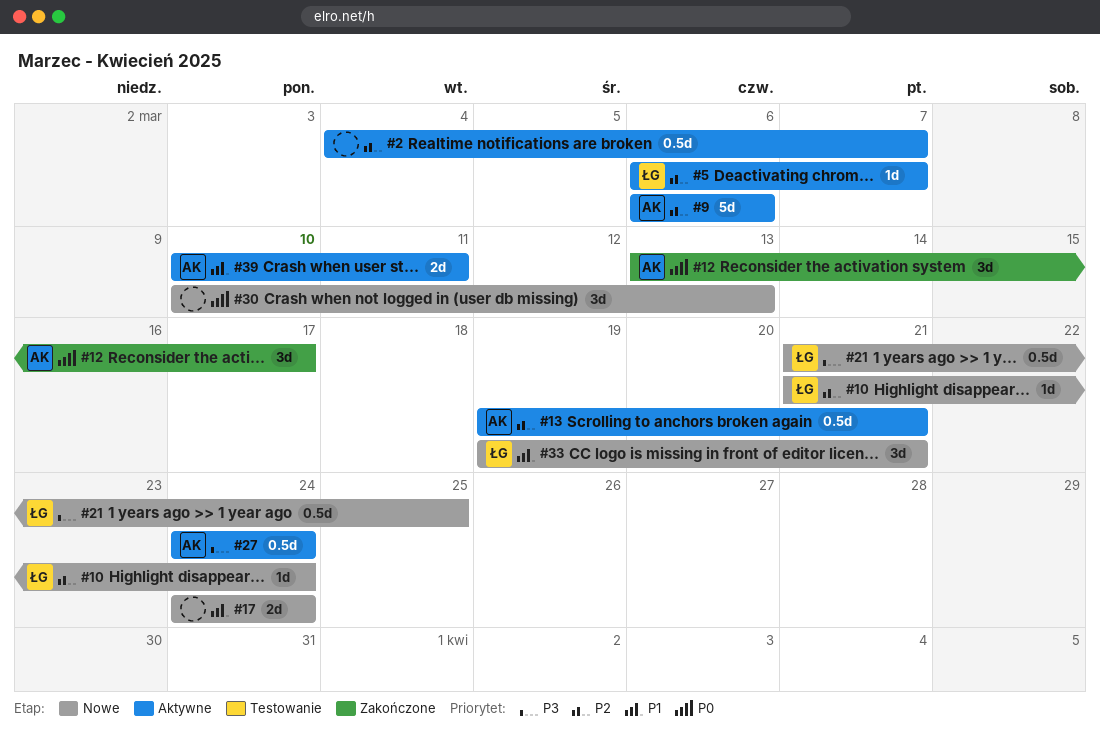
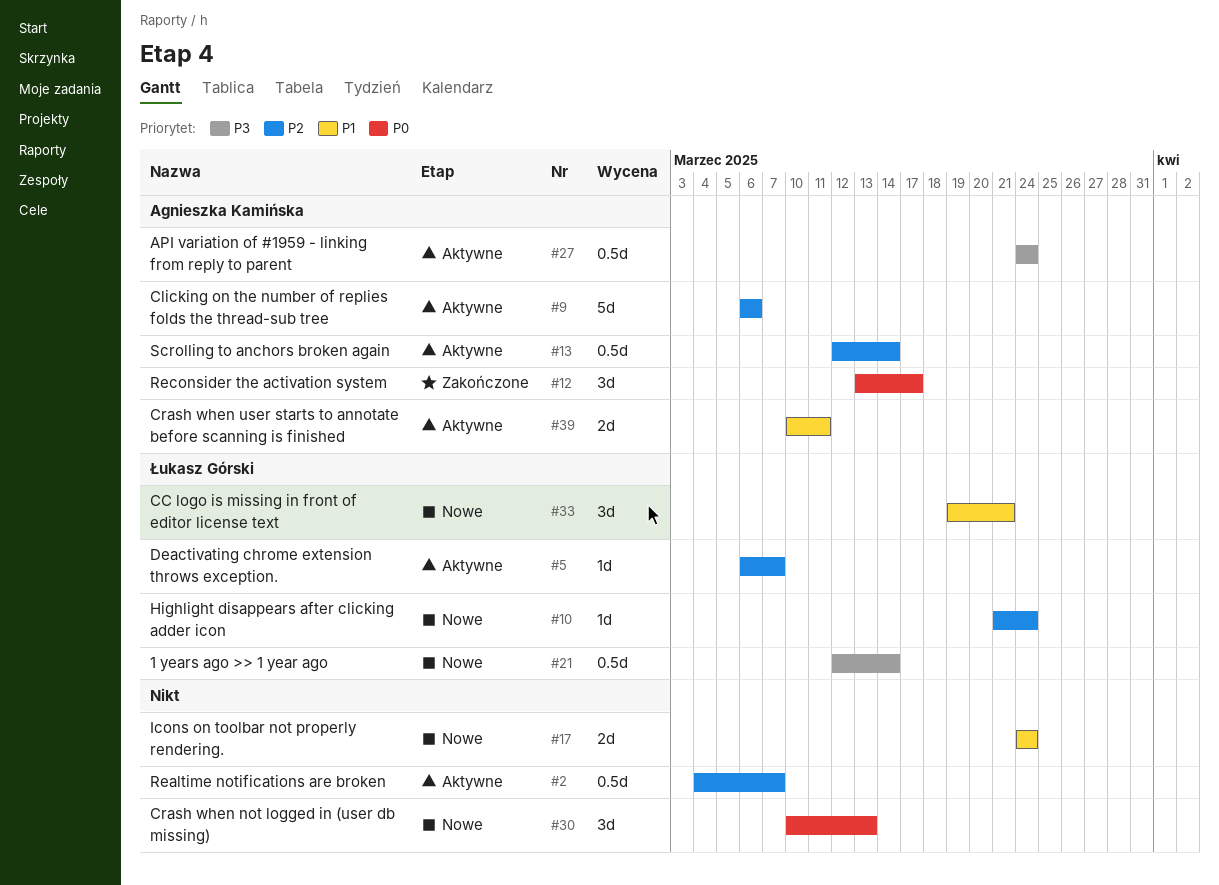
#13, start: Mar 19 -> Mar 12
#13, due: Mar 21 -> Mar 14
#21, start: Mar 21 -> Mar 12
#21, due: Mar 25 -> Mar 14

